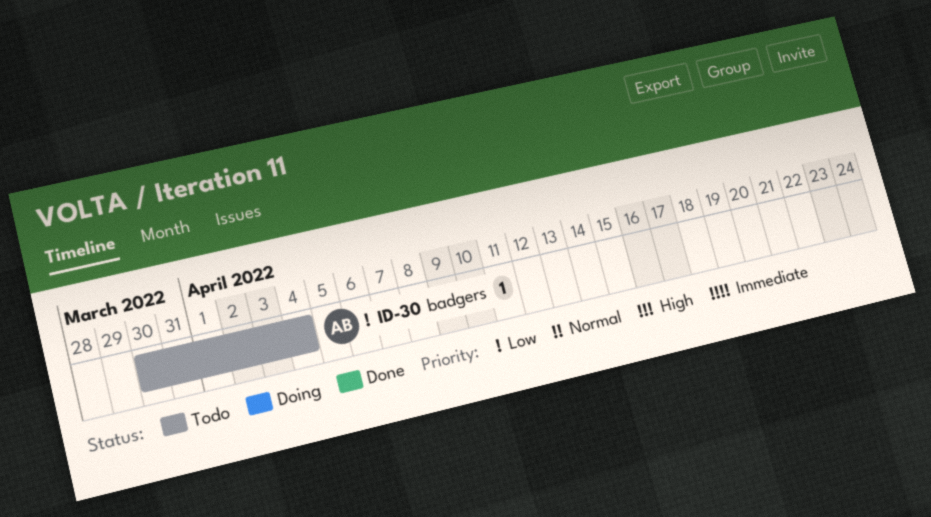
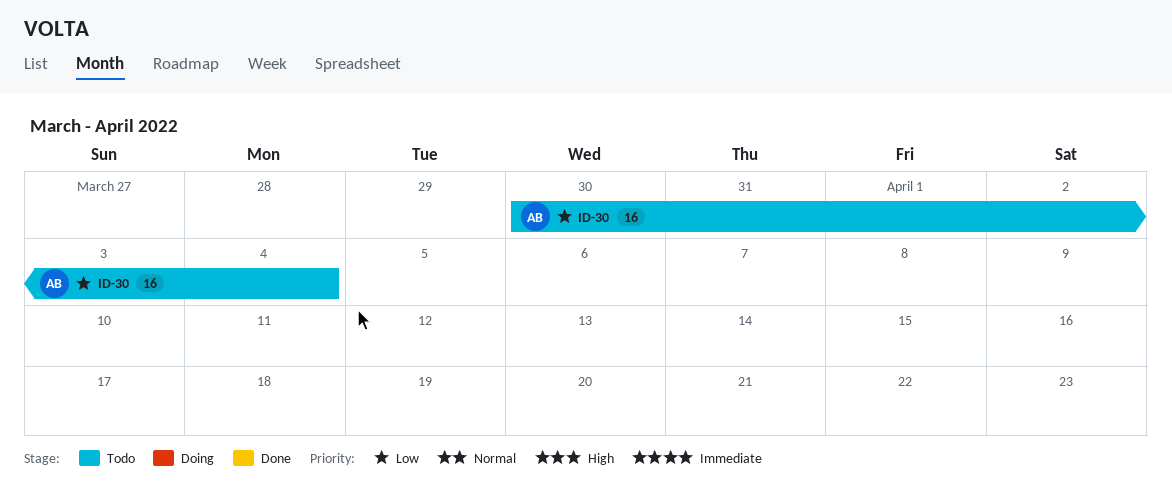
ID-30, estimate: 1 -> 16

